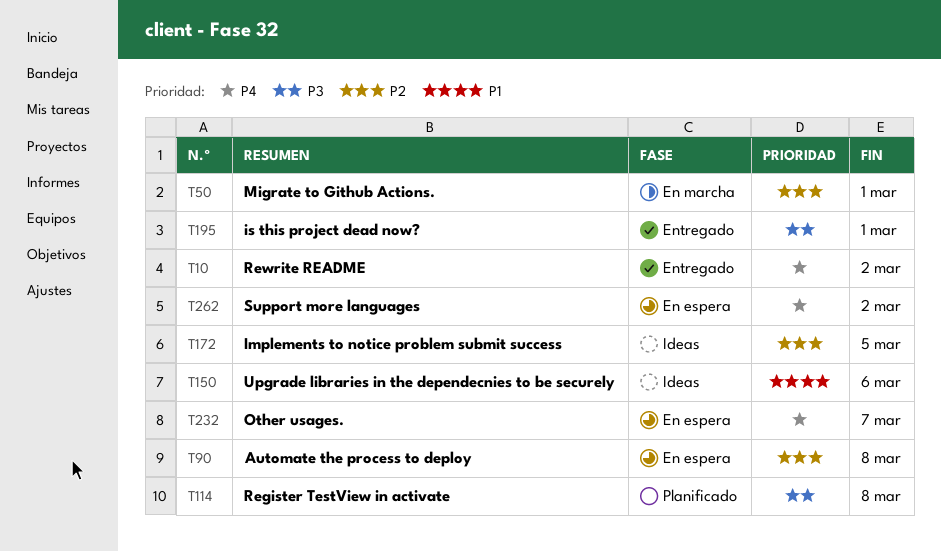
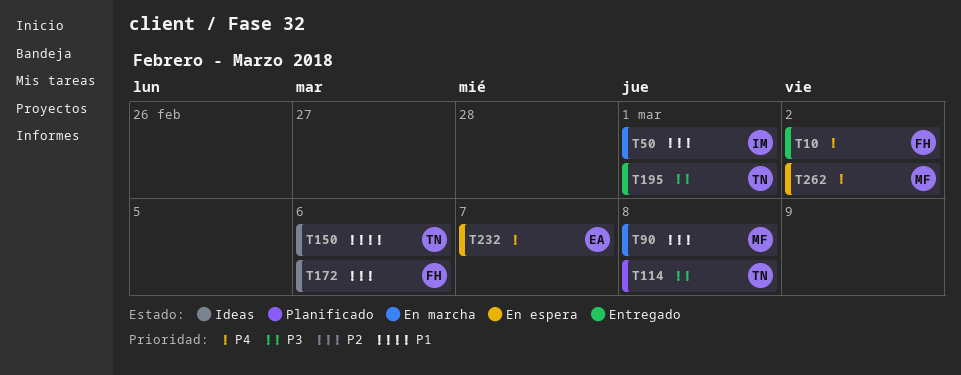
T90, status: En espera -> En marcha
T172, due: Mar 5 -> Mar 6

